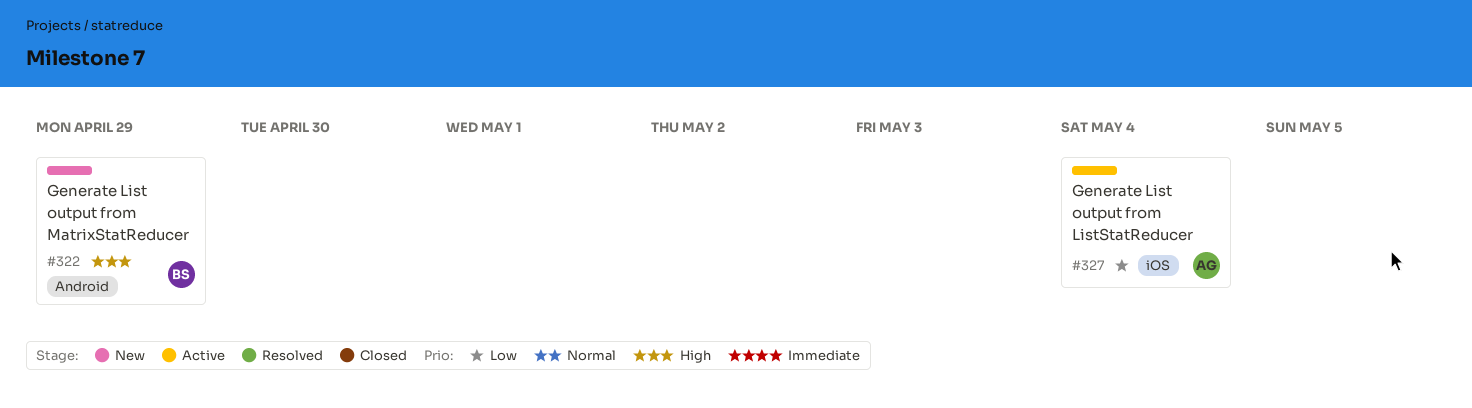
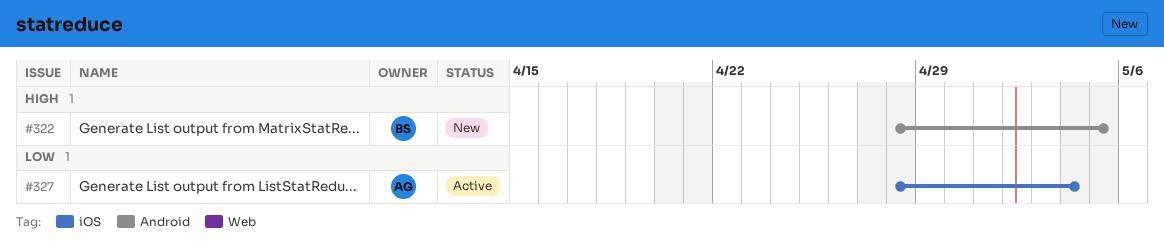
#322, due: Apr 29 -> May 5

